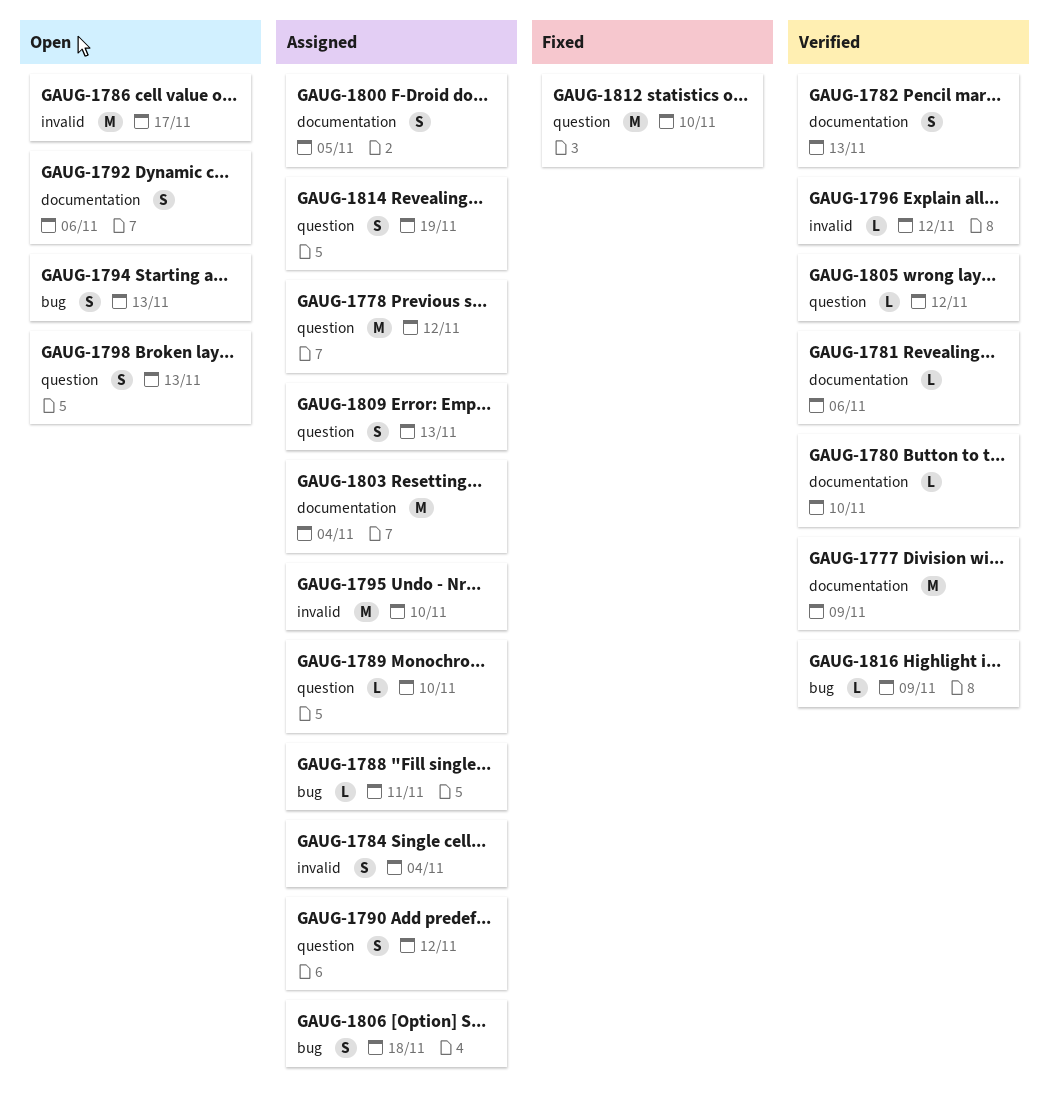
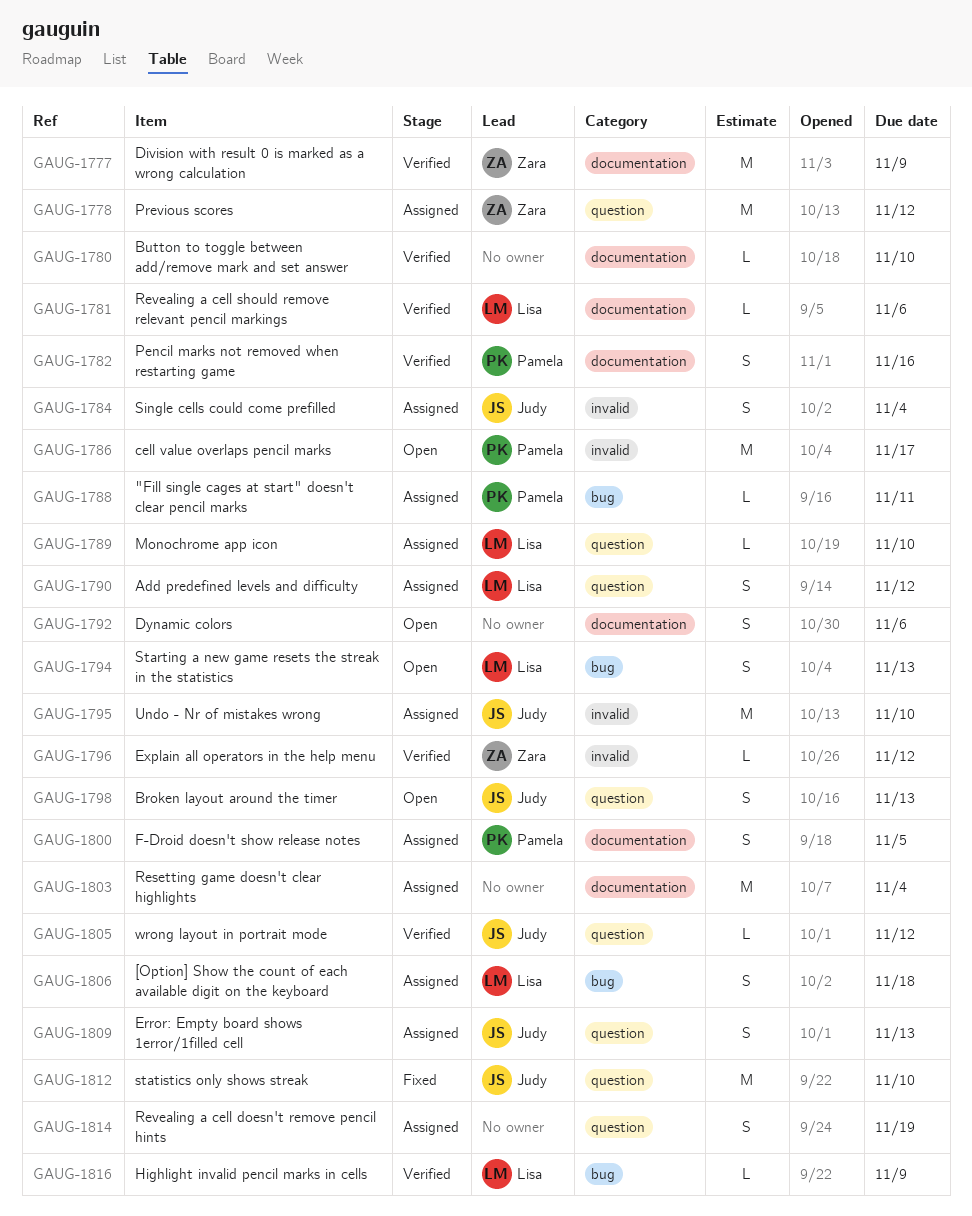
GAUG-1782, due: Nov 13 -> Nov 16

